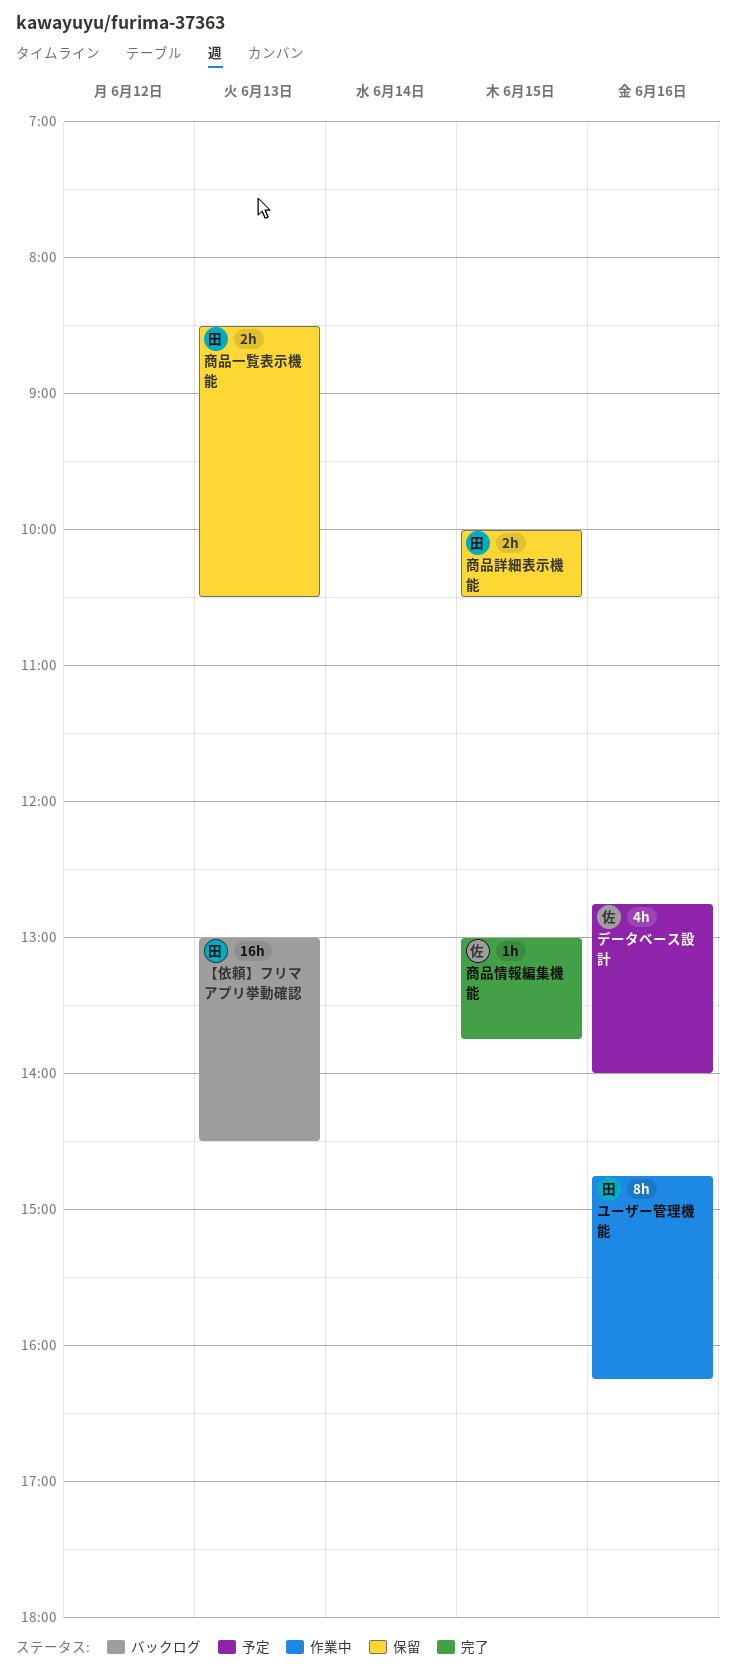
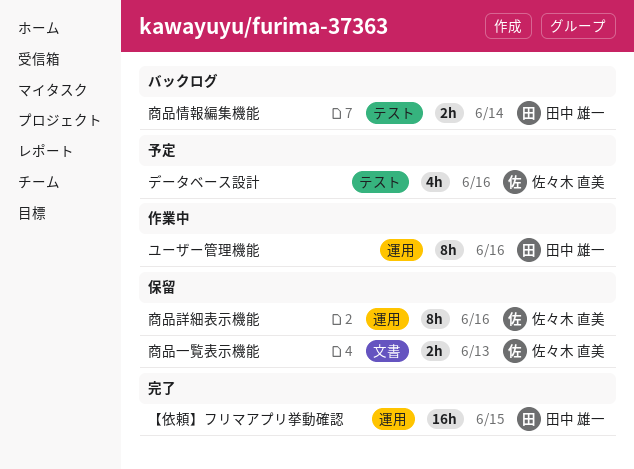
【依頼】フリマアプリ挙動確認, status: バックログ -> 完了
【依頼】フリマアプリ挙動確認, day: Jun 13 -> Jun 15
商品一覧表示機能, owner: 田中 雄一 -> 佐々木 直美
商品情報編集機能, status: 完了 -> バックログ
商品情報編集機能, owner: 佐々木 直美 -> 田中 雄一
商品情報編集機能, estimate: 1h -> 2h
商品情報編集機能, day: Jun 15 -> Jun 14
商品詳細表示機能, owner: 田中 雄一 -> 佐々木 直美
商品詳細表示機能, estimate: 2h -> 8h
商品詳細表示機能, day: Jun 15 -> Jun 16

